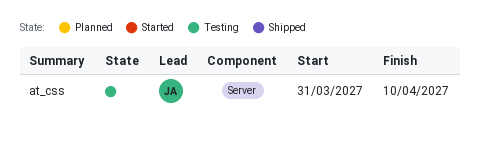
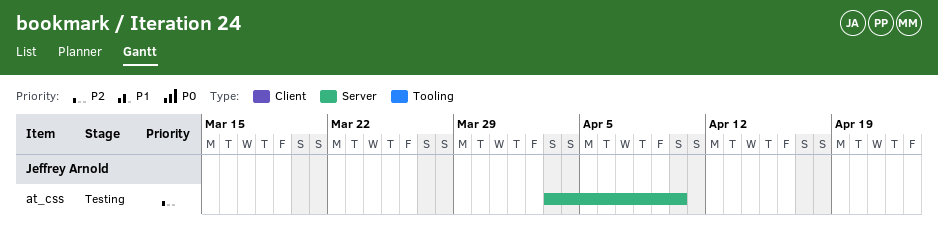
at_css, start: Mar 31 -> Apr 3

